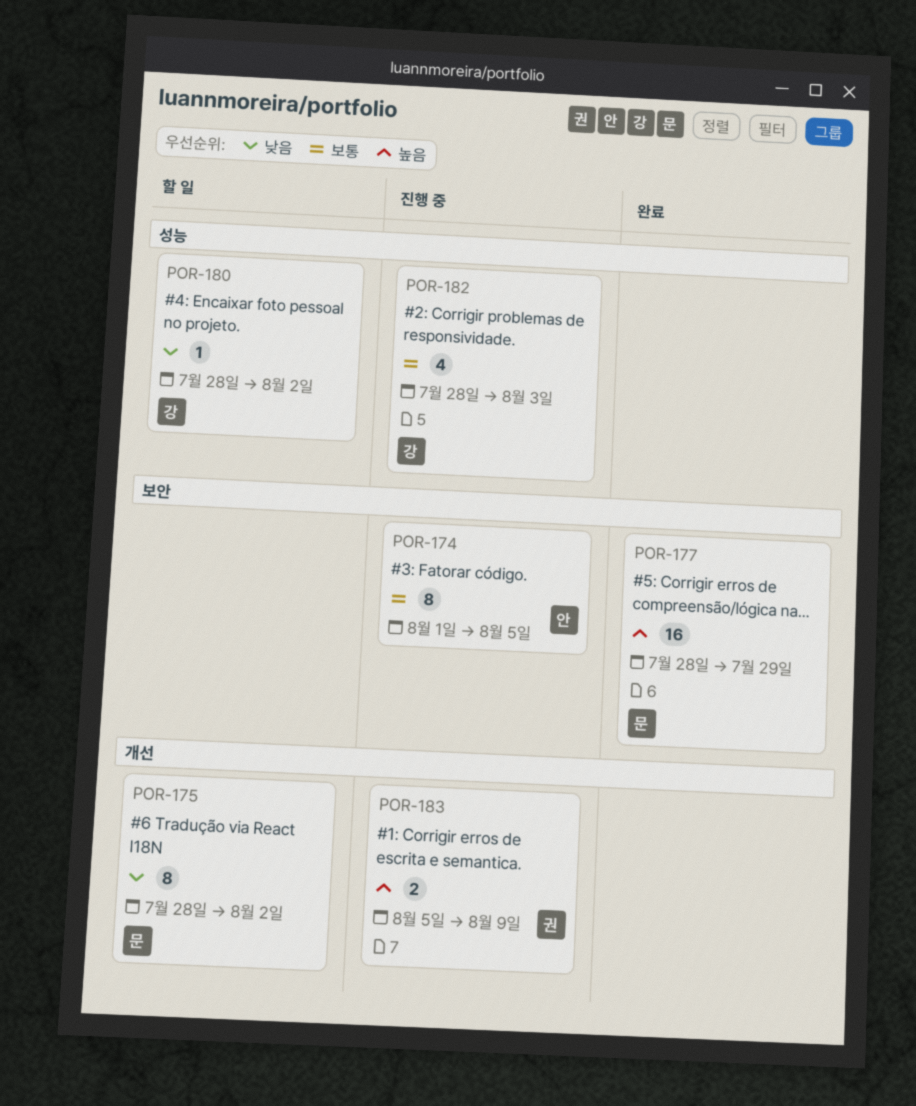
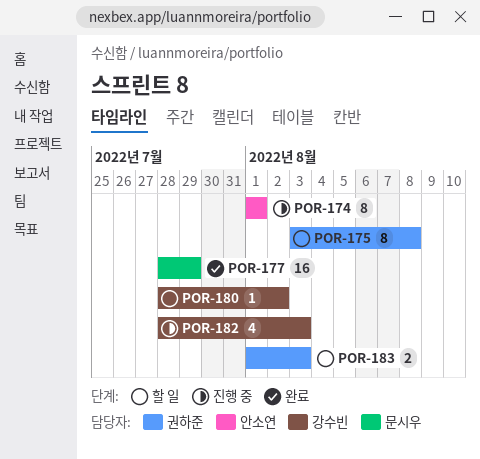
POR-174, due: Aug 5 -> Aug 1
POR-175, owner: 문시우 -> 권하준
POR-175, start: Jul 28 -> Aug 3
POR-175, due: Aug 2 -> Aug 8
POR-183, status: 진행 중 -> 할 일
POR-183, start: Aug 5 -> Aug 1
POR-183, due: Aug 9 -> Aug 3

